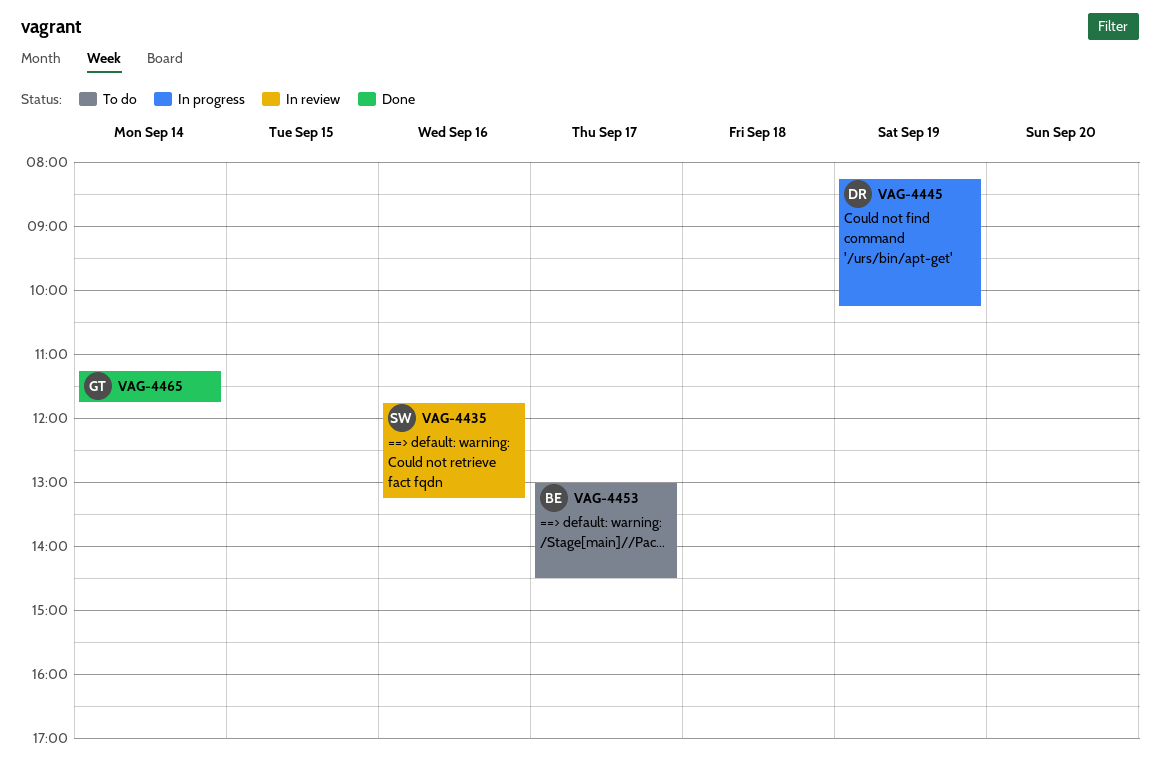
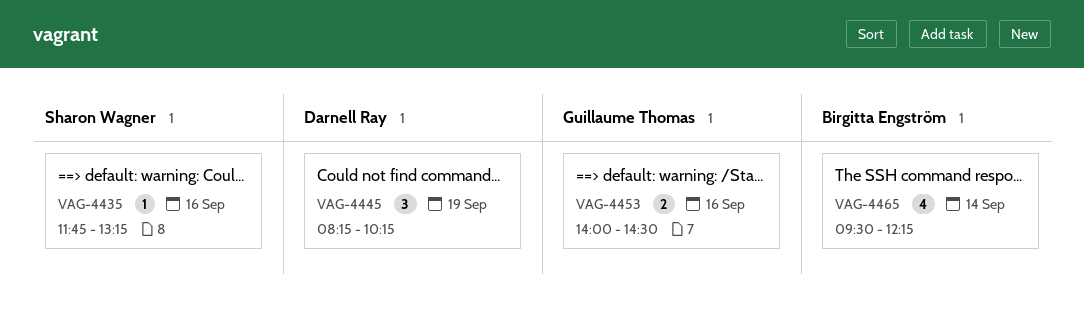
VAG-4453, owner: Birgitta Engström -> Guillaume Thomas
VAG-4453, day: Sep 17 -> Sep 16
VAG-4453, begins: 13:00 -> 14:00
VAG-4465, owner: Guillaume Thomas -> Birgitta Engström
VAG-4465, begins: 11:15 -> 09:30
VAG-4465, ends: 11:45 -> 12:15

